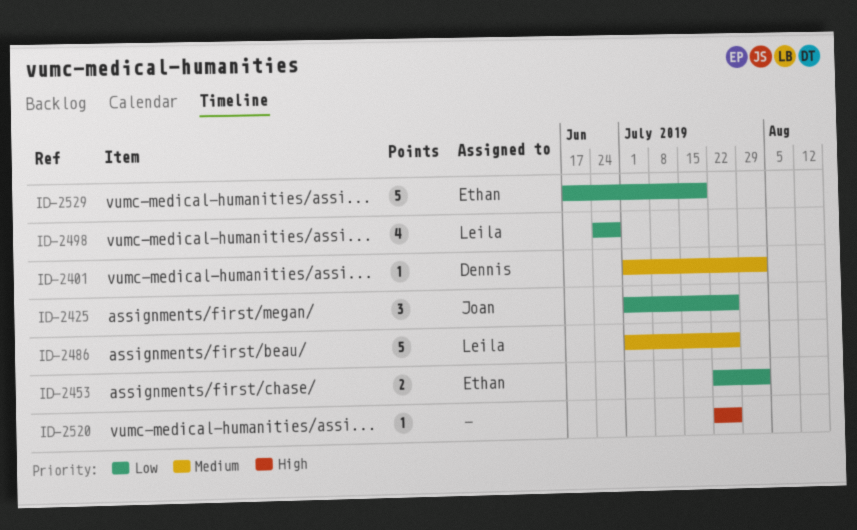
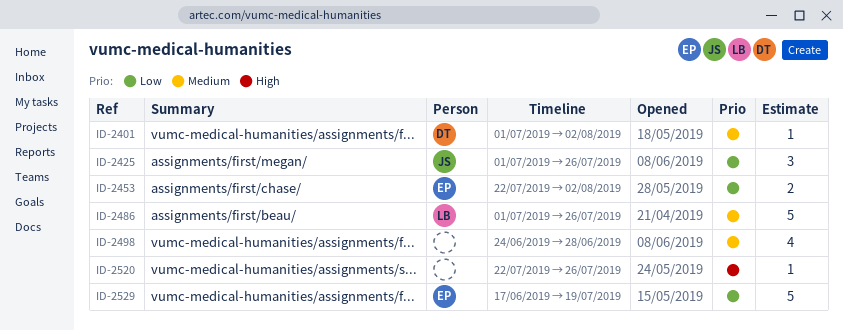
ID-2498, owner: Leila -> none
ID-2498, priority: Low -> Medium

